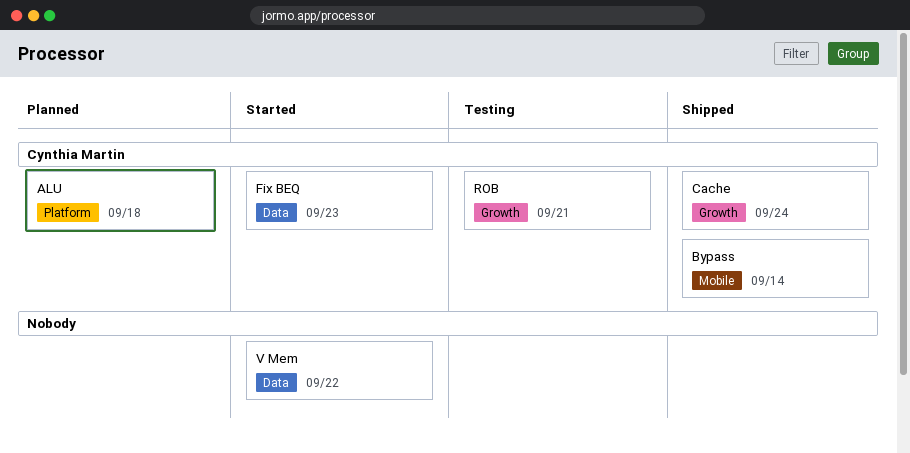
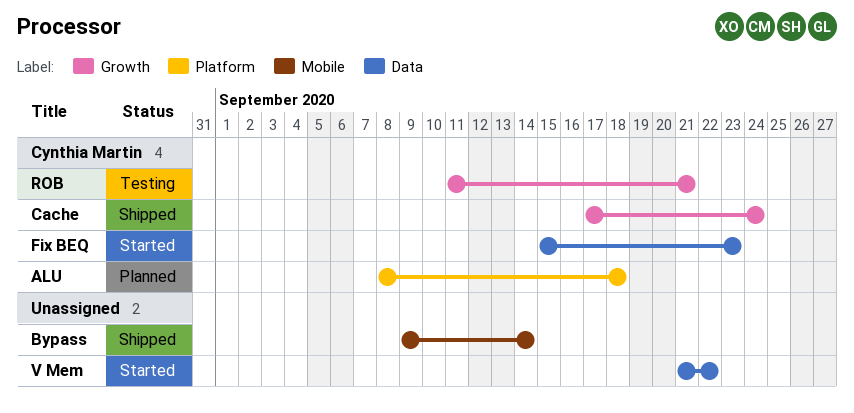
Bypass, owner: Cynthia Martin -> none

